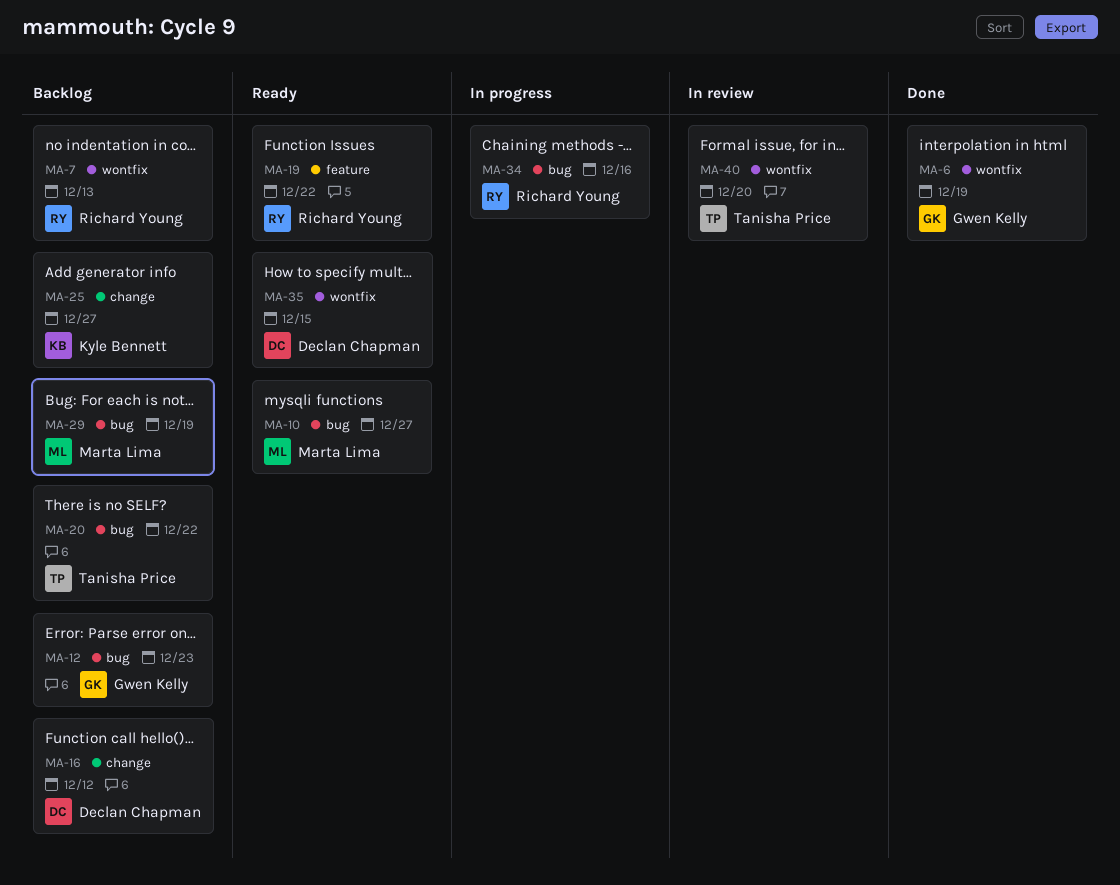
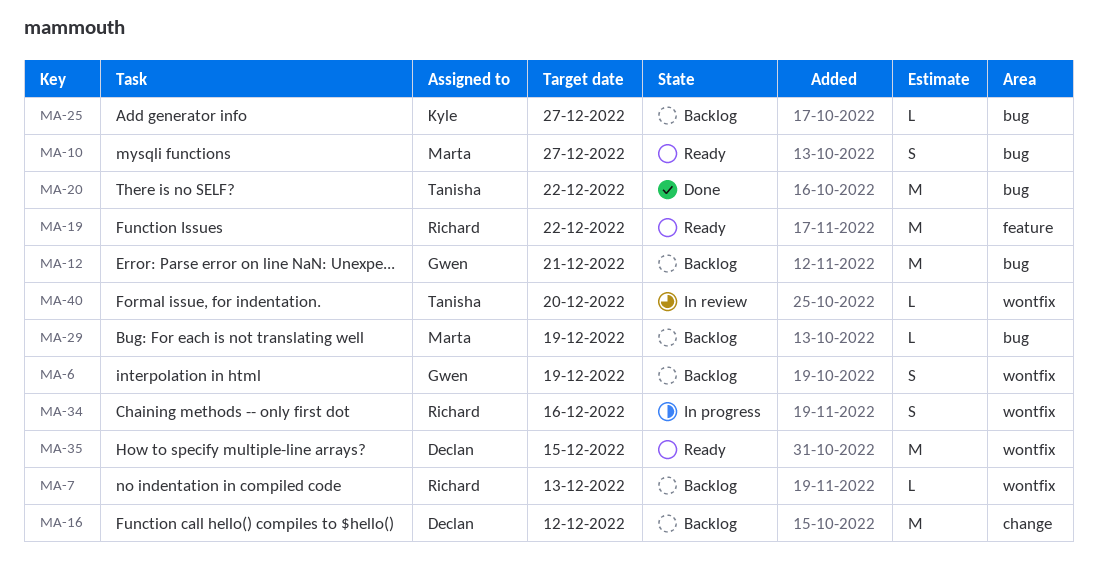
MA-6, status: Done -> Backlog
MA-12, due: Dec 23 -> Dec 21
MA-20, status: Backlog -> Done
MA-25, label: change -> bug
MA-34, label: bug -> wontfix

